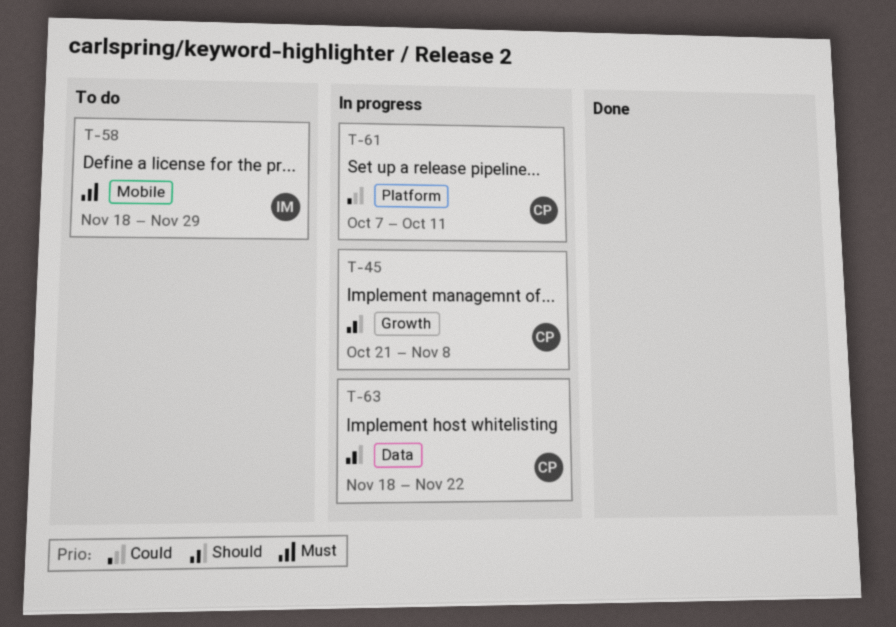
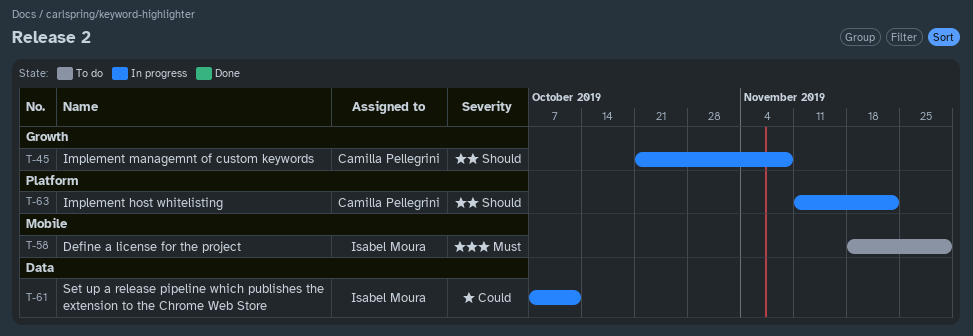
T-61, owner: Camilla Pellegrini -> Isabel Moura
T-61, label: Platform -> Data
T-63, label: Data -> Platform
T-63, start: Nov 18 -> Nov 11

